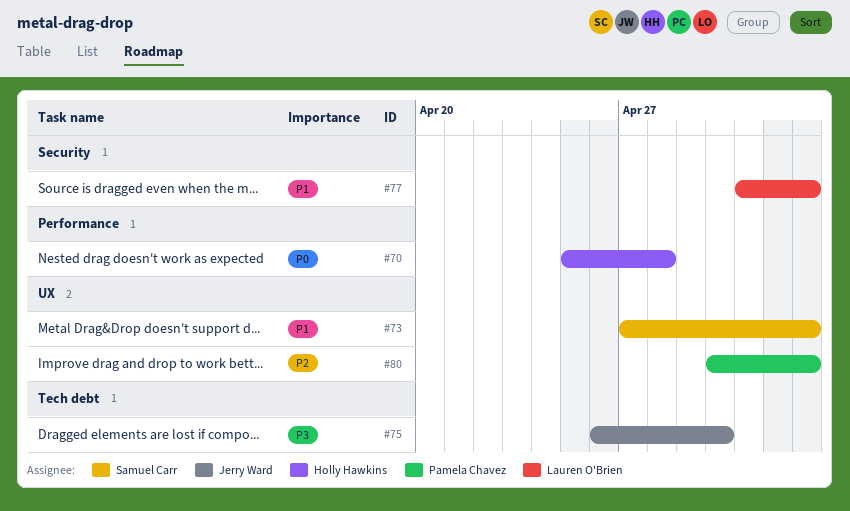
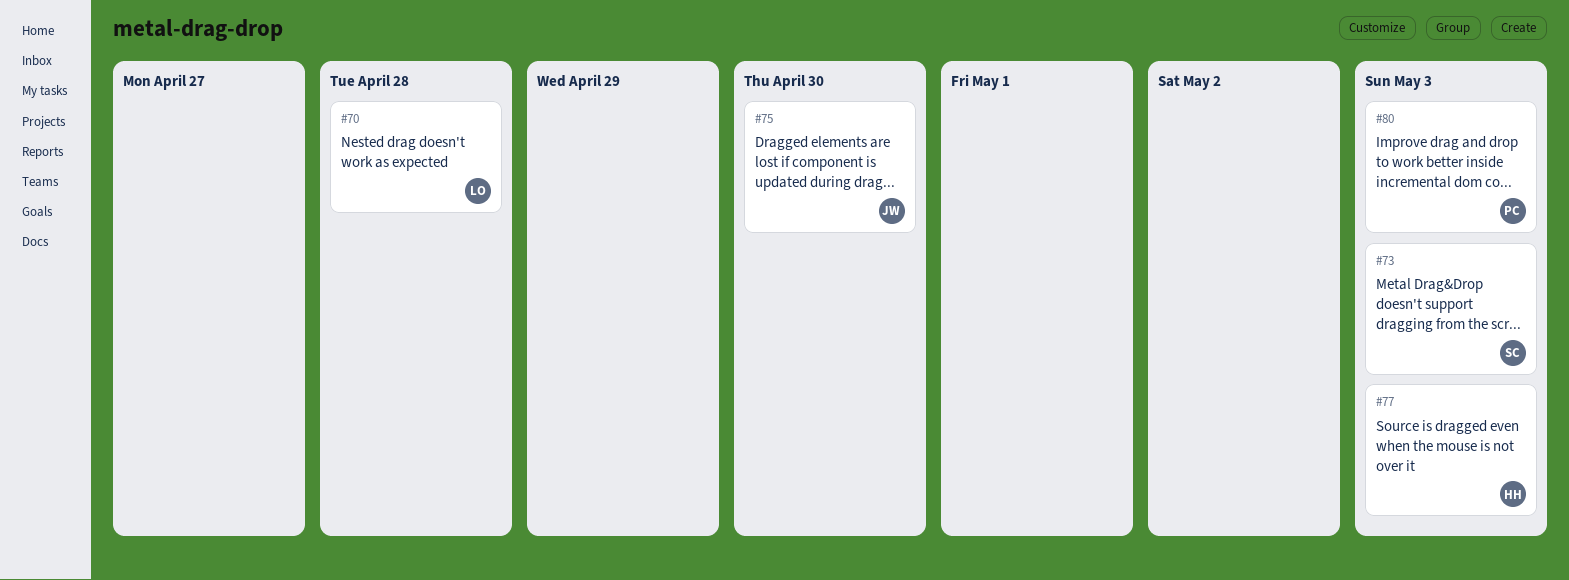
#70, owner: Holly Hawkins -> Lauren O'Brien
#77, owner: Lauren O'Brien -> Holly Hawkins

